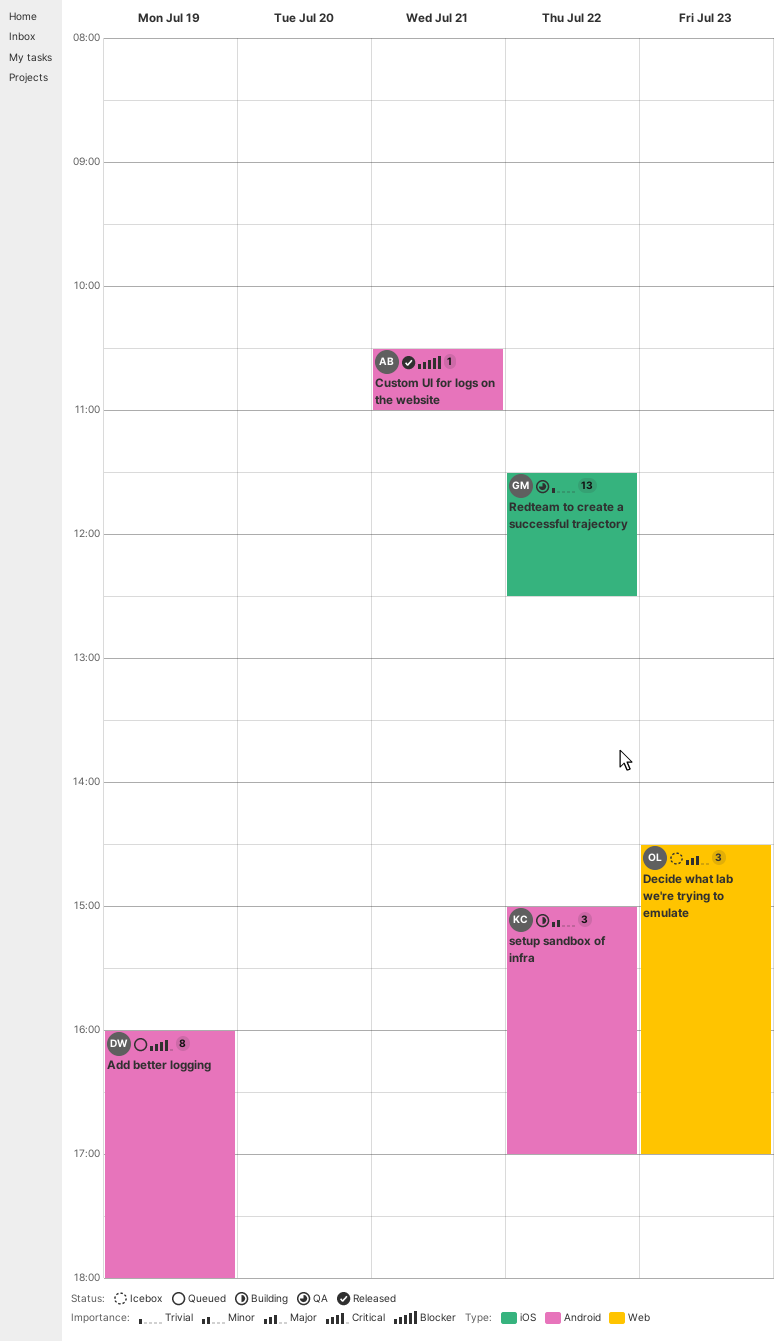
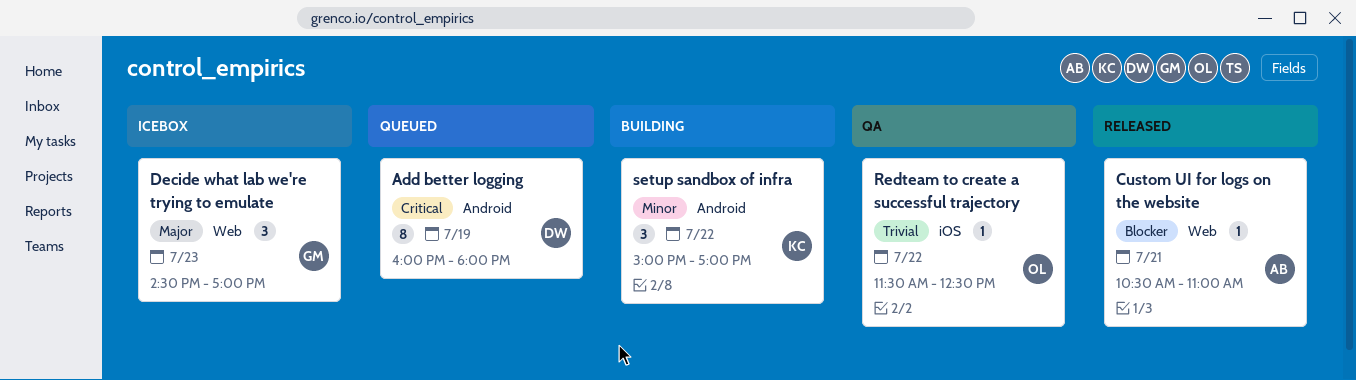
Custom UI for logs on the website, label: Android -> Web
Decide what lab we're trying to emulate, owner: OL -> GM
Redteam to create a successful trajectory, owner: GM -> OL
Redteam to create a successful trajectory, estimate: 13 -> 1

